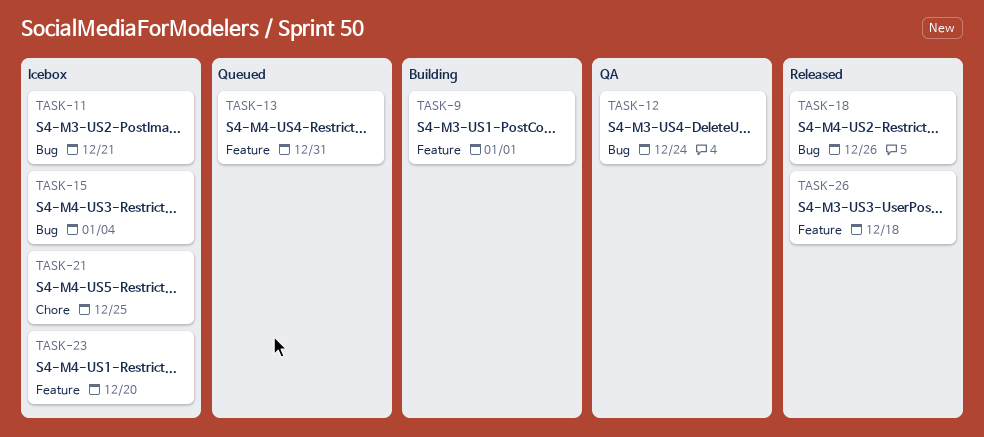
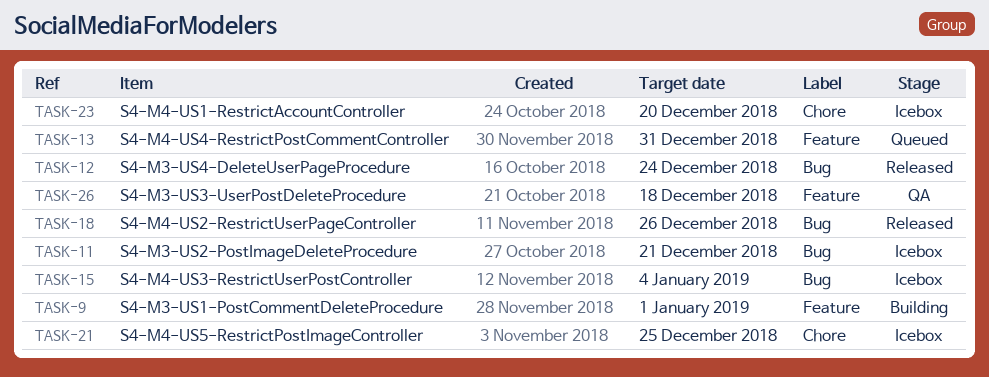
TASK-12, status: QA -> Released
TASK-23, label: Feature -> Chore
TASK-26, status: Released -> QA

